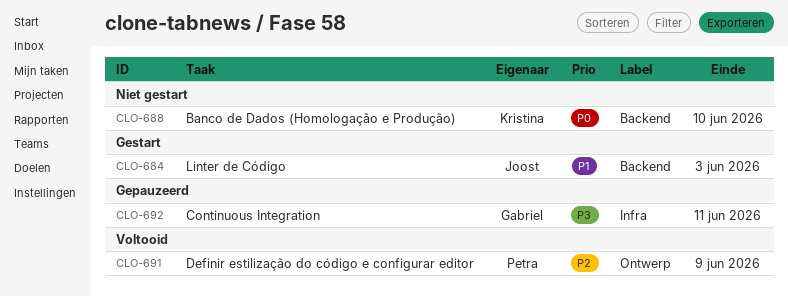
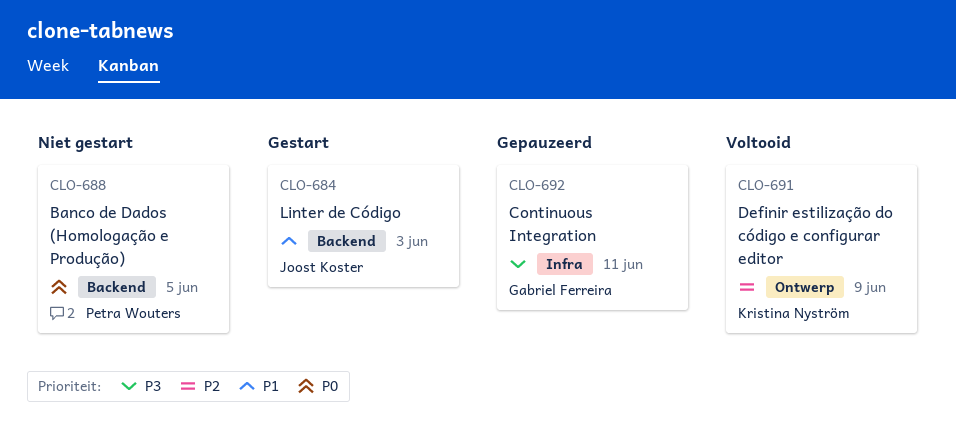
CLO-688, owner: Kristina Nyström -> Petra Wouters
CLO-688, due: Jun 10 -> Jun 5
CLO-691, owner: Petra Wouters -> Kristina Nyström

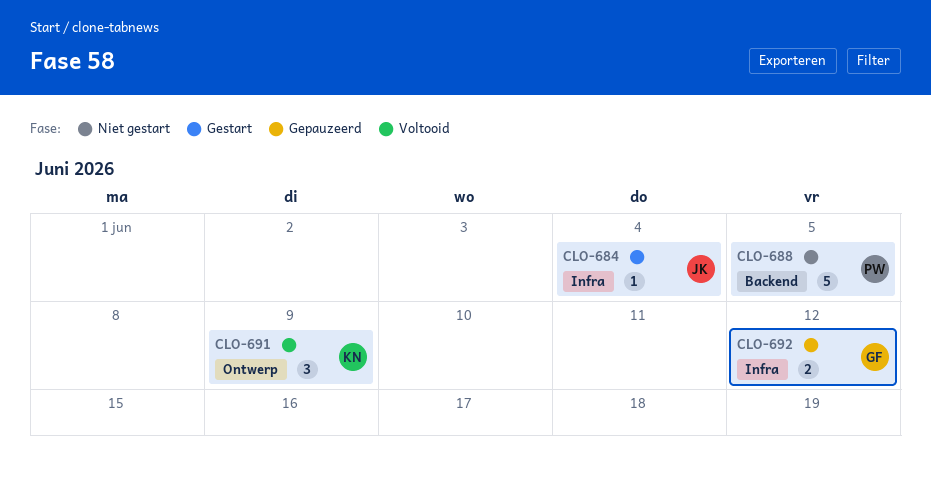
CLO-684, label: Backend -> Infra
CLO-684, due: Jun 3 -> Jun 4
CLO-692, due: Jun 11 -> Jun 12

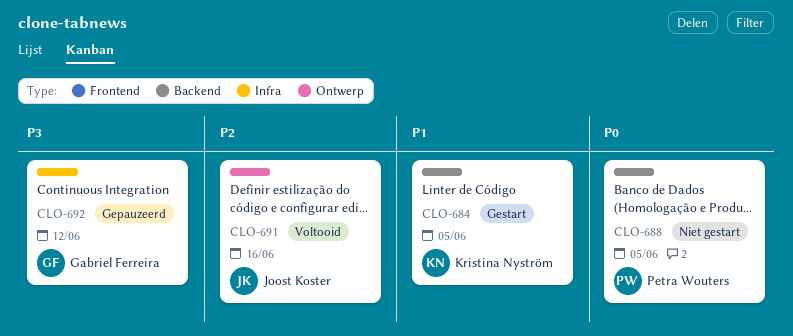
CLO-684, owner: Joost Koster -> Kristina Nyström
CLO-684, label: Infra -> Backend
CLO-684, due: Jun 4 -> Jun 5
CLO-691, owner: Kristina Nyström -> Joost Koster
CLO-691, due: Jun 9 -> Jun 16

